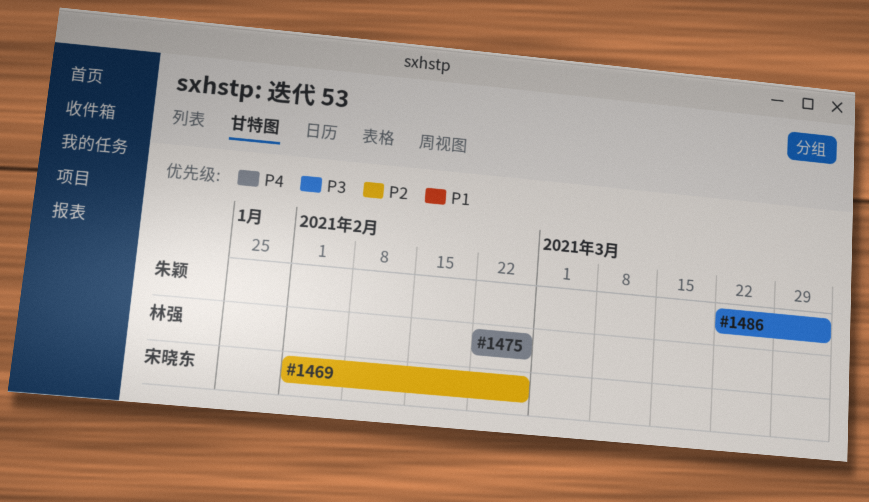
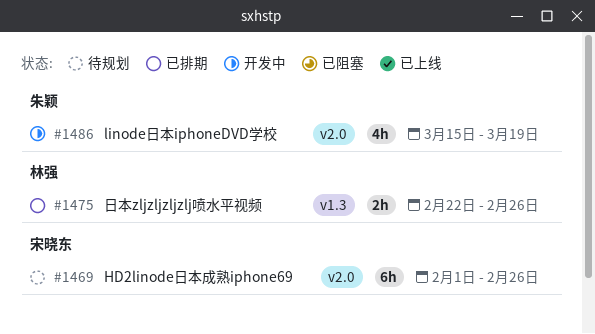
#1486, start: Mar 22 -> Mar 15
#1486, due: Apr 2 -> Mar 19

